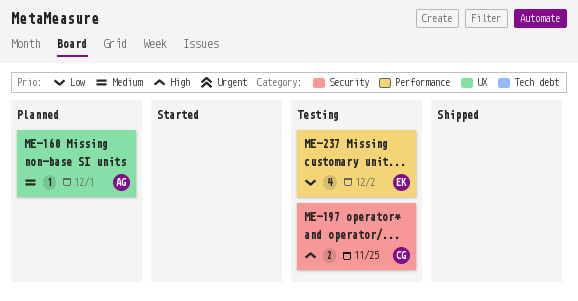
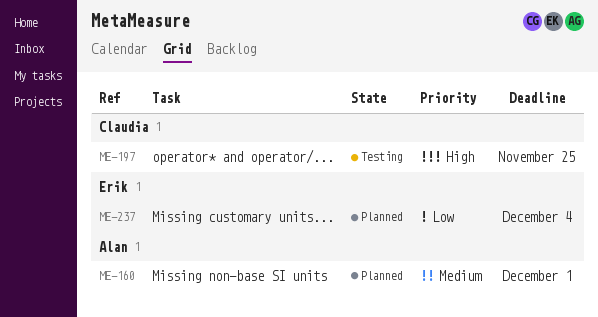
ME-237, status: Testing -> Planned
ME-237, due: Dec 2 -> Dec 4

